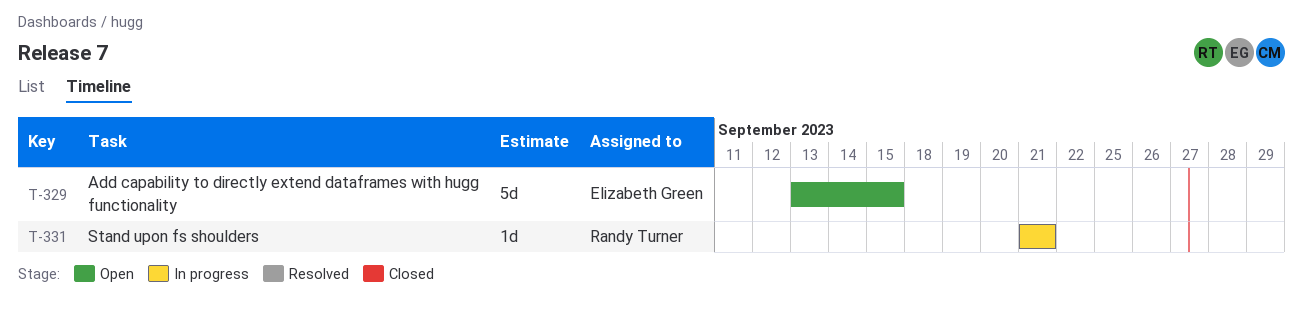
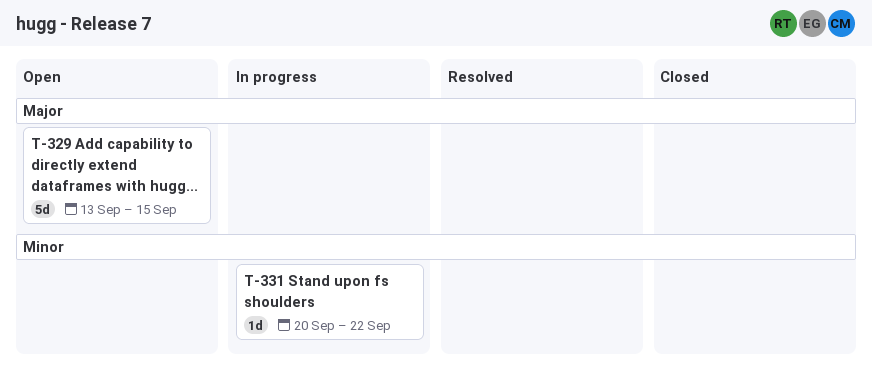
T-331, start: Sep 21 -> Sep 20
T-331, due: Sep 21 -> Sep 22

